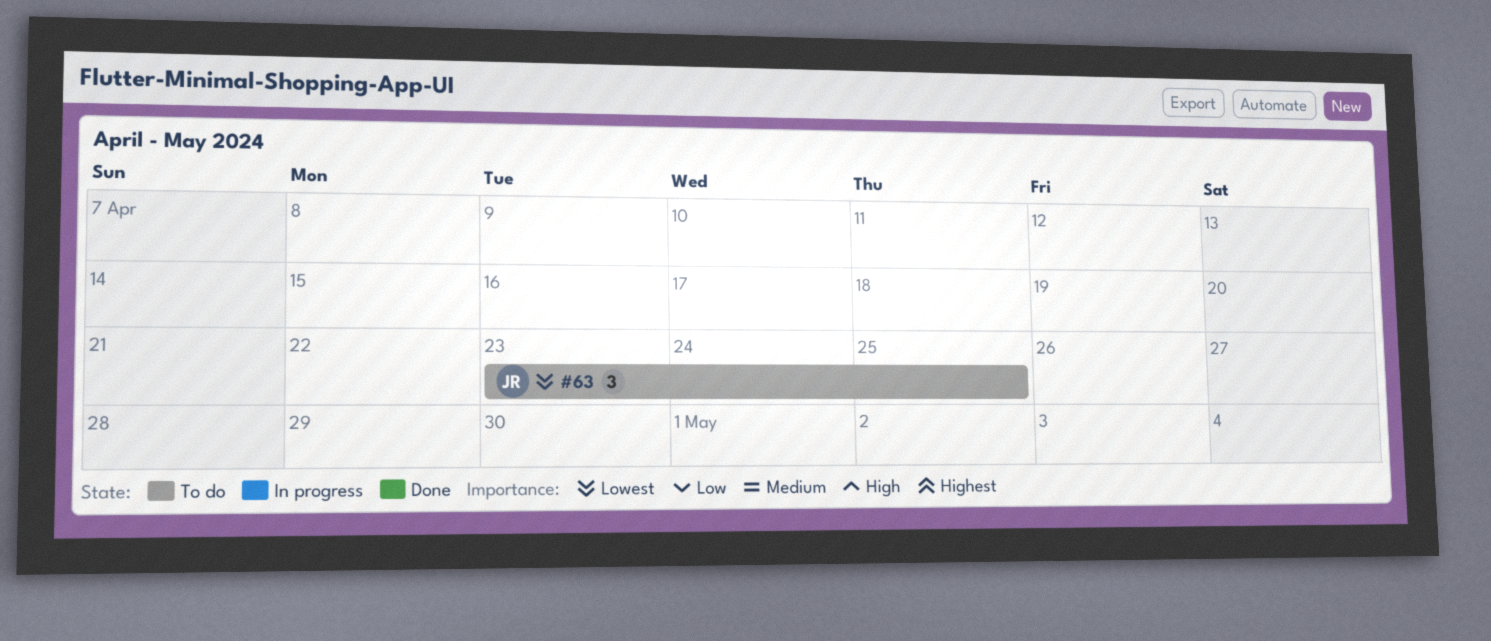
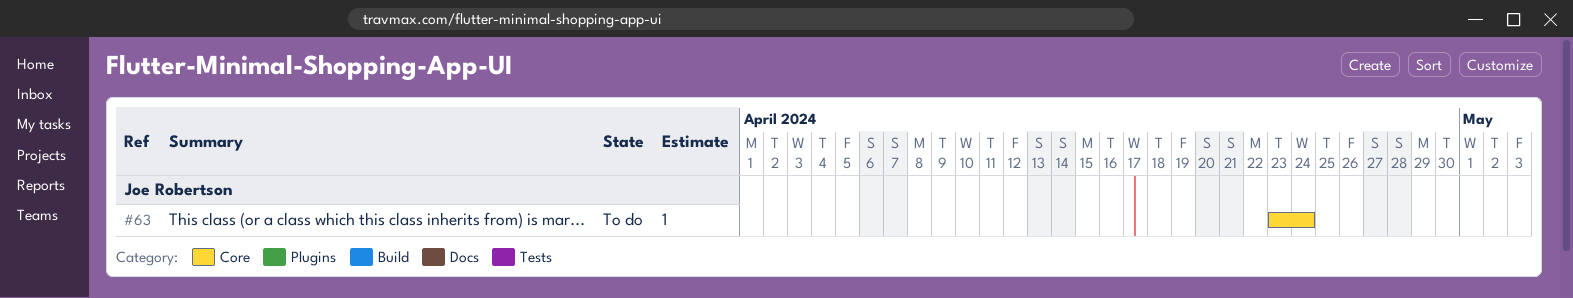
#63, estimate: 3 -> 1
#63, due: Apr 25 -> Apr 24

